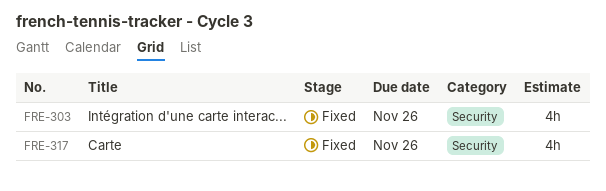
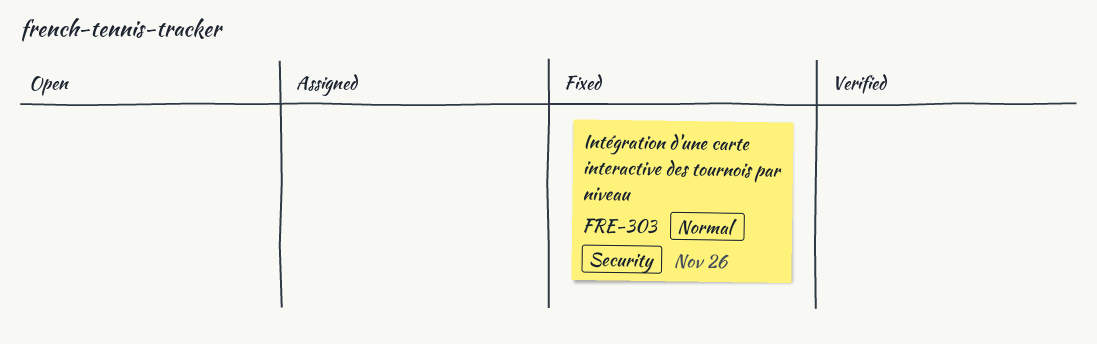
FRE-317: present -> none

